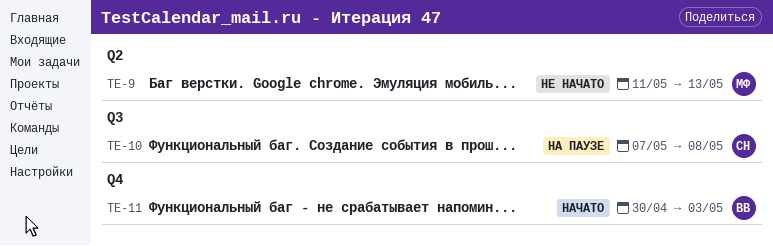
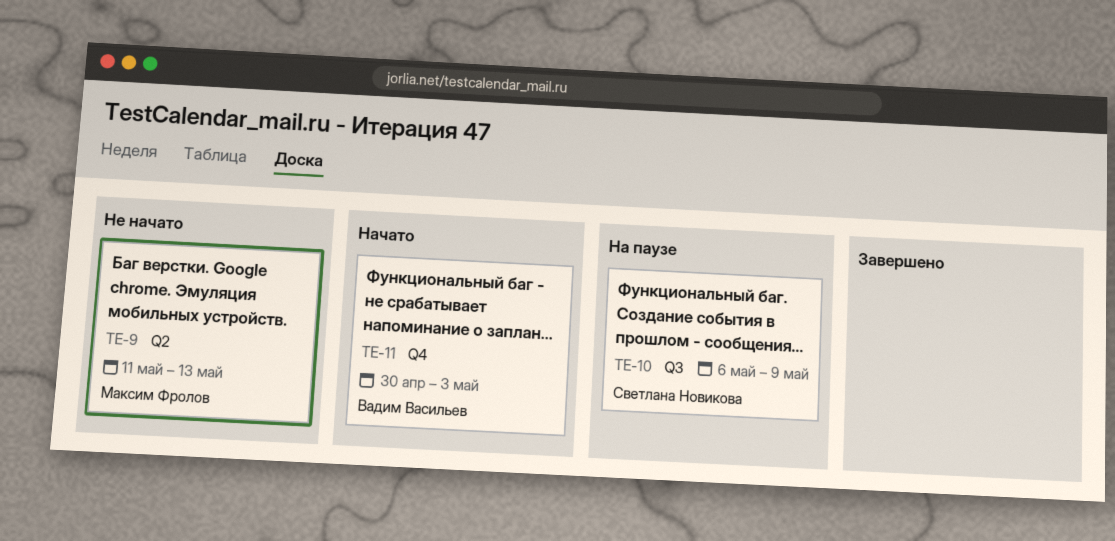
TE-10, start: May 7 -> May 6
TE-10, due: May 8 -> May 9

